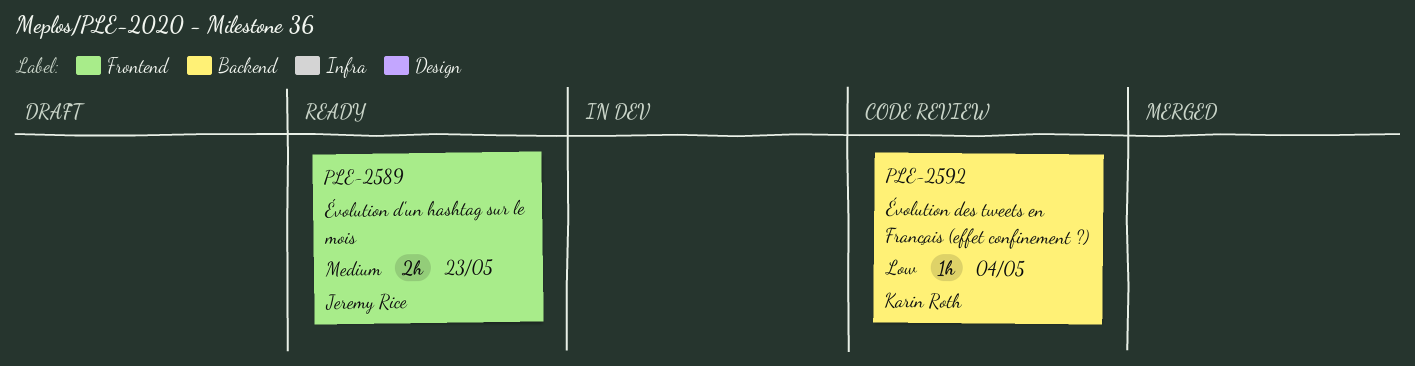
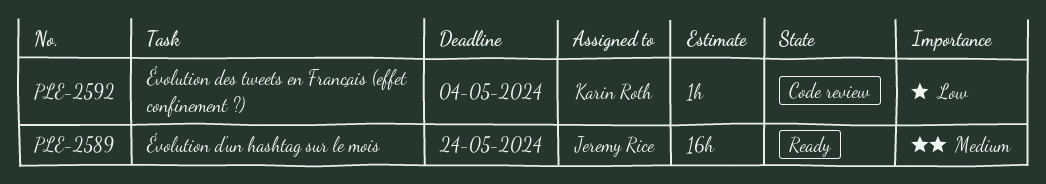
PLE-2589, estimate: 2h -> 16h
PLE-2589, due: May 23 -> May 24

